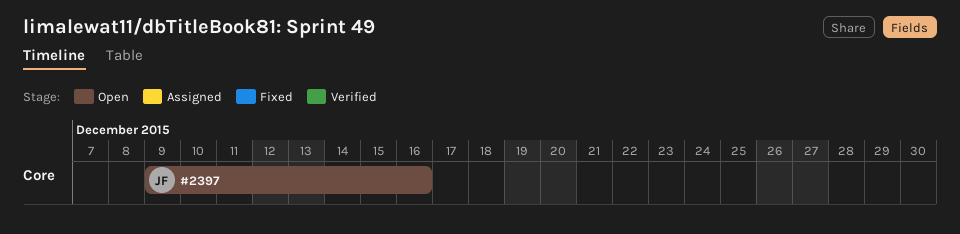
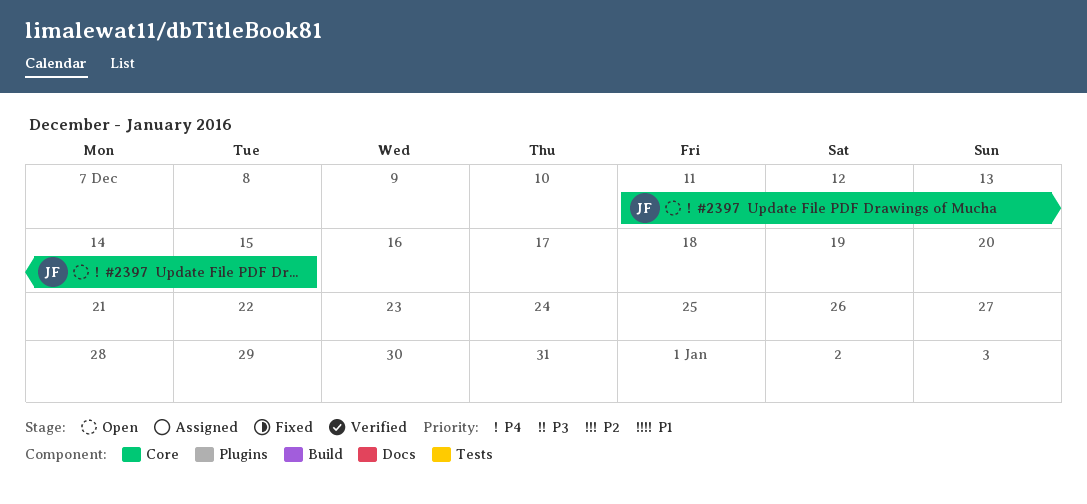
#2397, start: Dec 9 -> Dec 11
#2397, due: Dec 16 -> Dec 15

